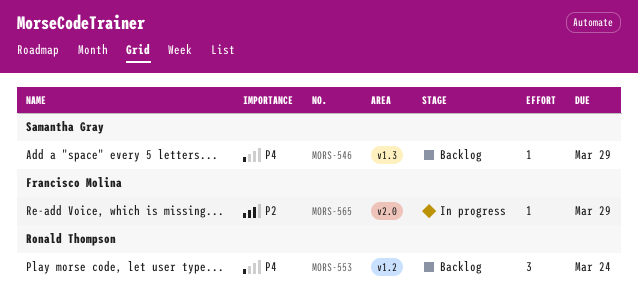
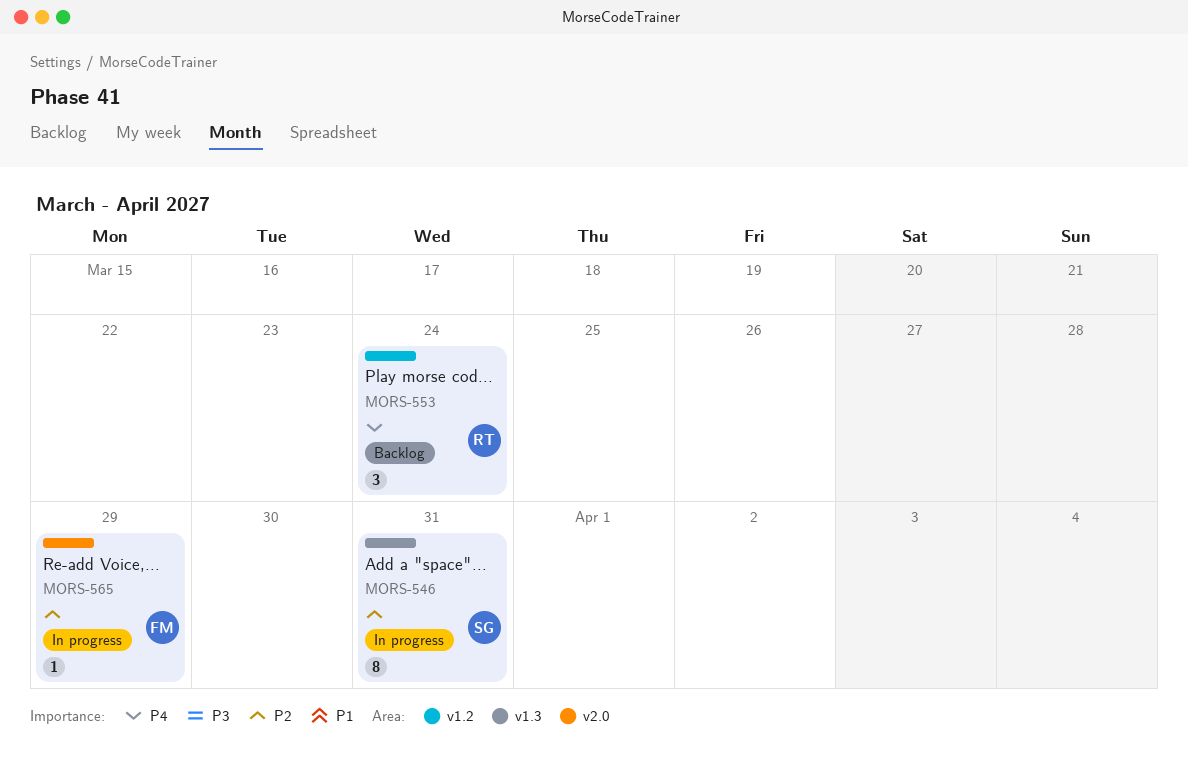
MORS-546, status: Backlog -> In progress
MORS-546, priority: P4 -> P2
MORS-546, estimate: 1 -> 8
MORS-546, due: Mar 29 -> Mar 31

